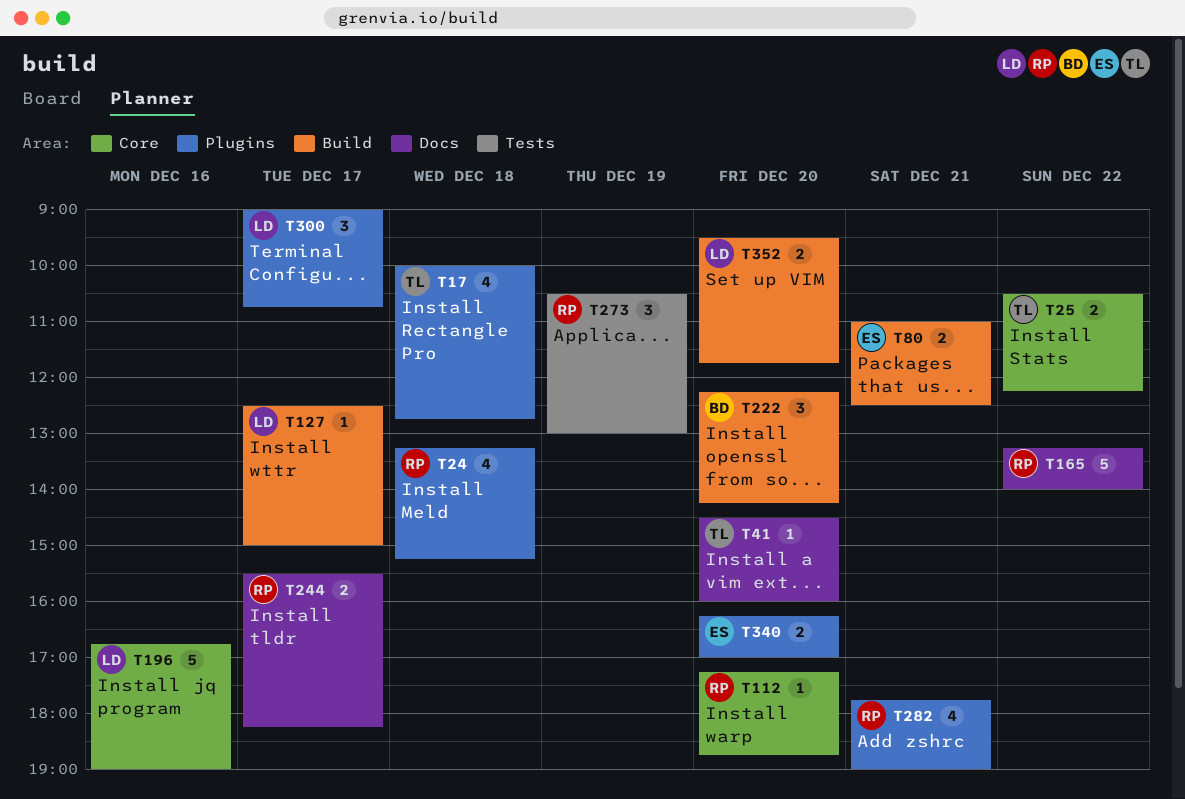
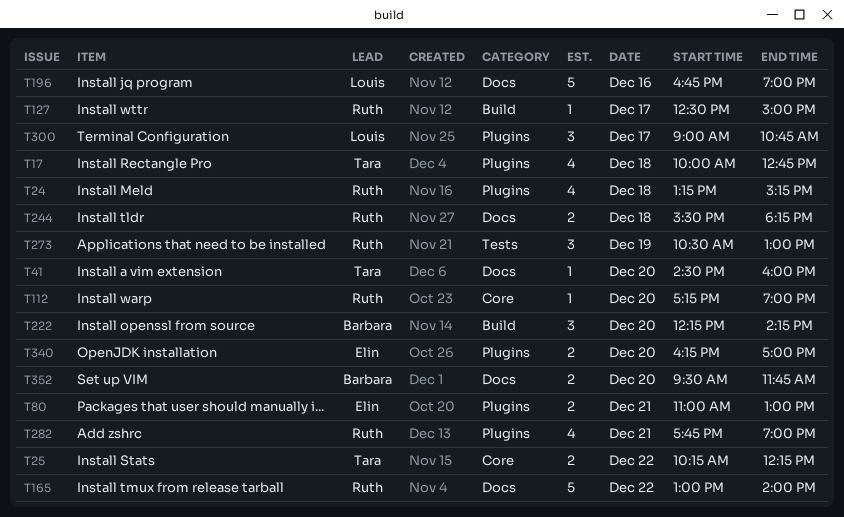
T25, begins: 10:30 -> 10:15
T80, label: Build -> Plugins
T80, ends: 12:30 -> 13:00
T112, ends: 18:45 -> 19:00
T127, owner: Louis -> Ruth
T165, begins: 13:15 -> 13:00
T196, label: Core -> Docs
T244, day: Dec 17 -> Dec 18
T352, owner: Louis -> Barbara
T352, label: Build -> Docs

